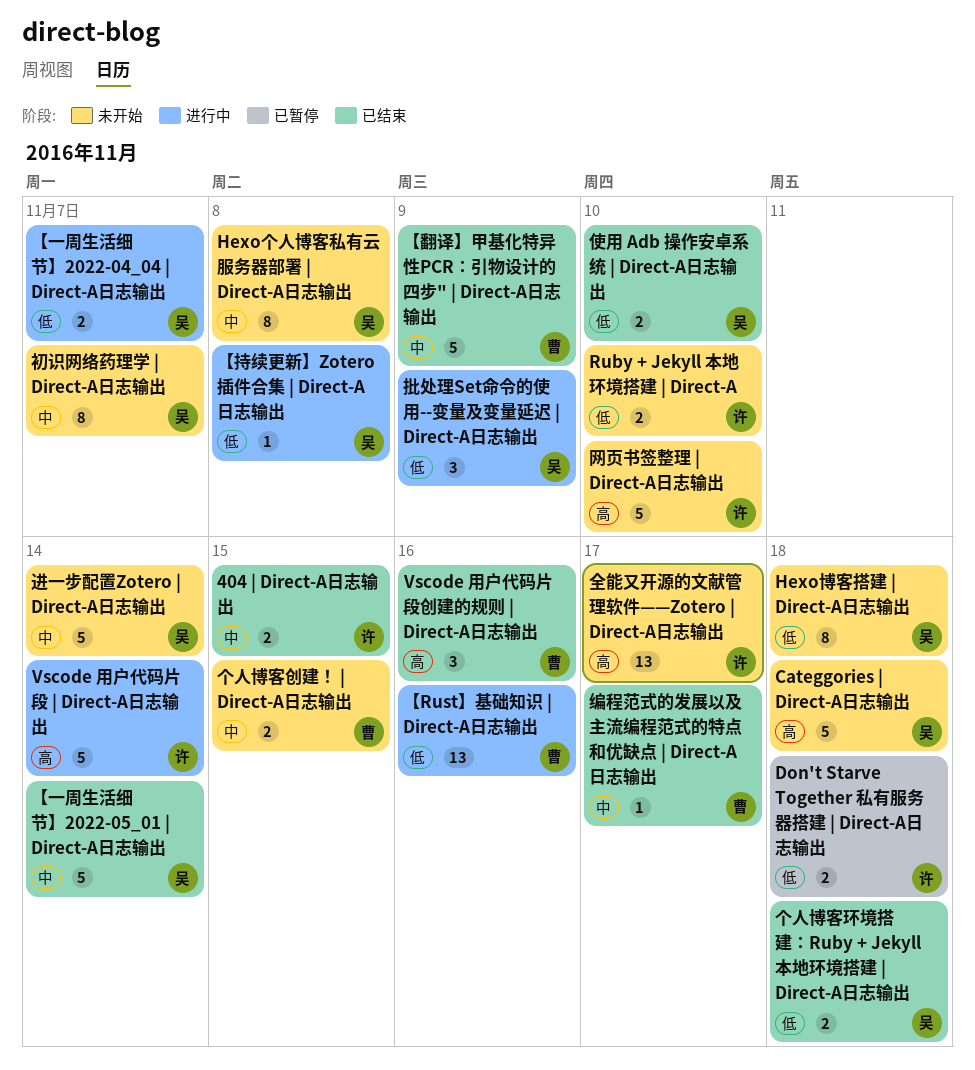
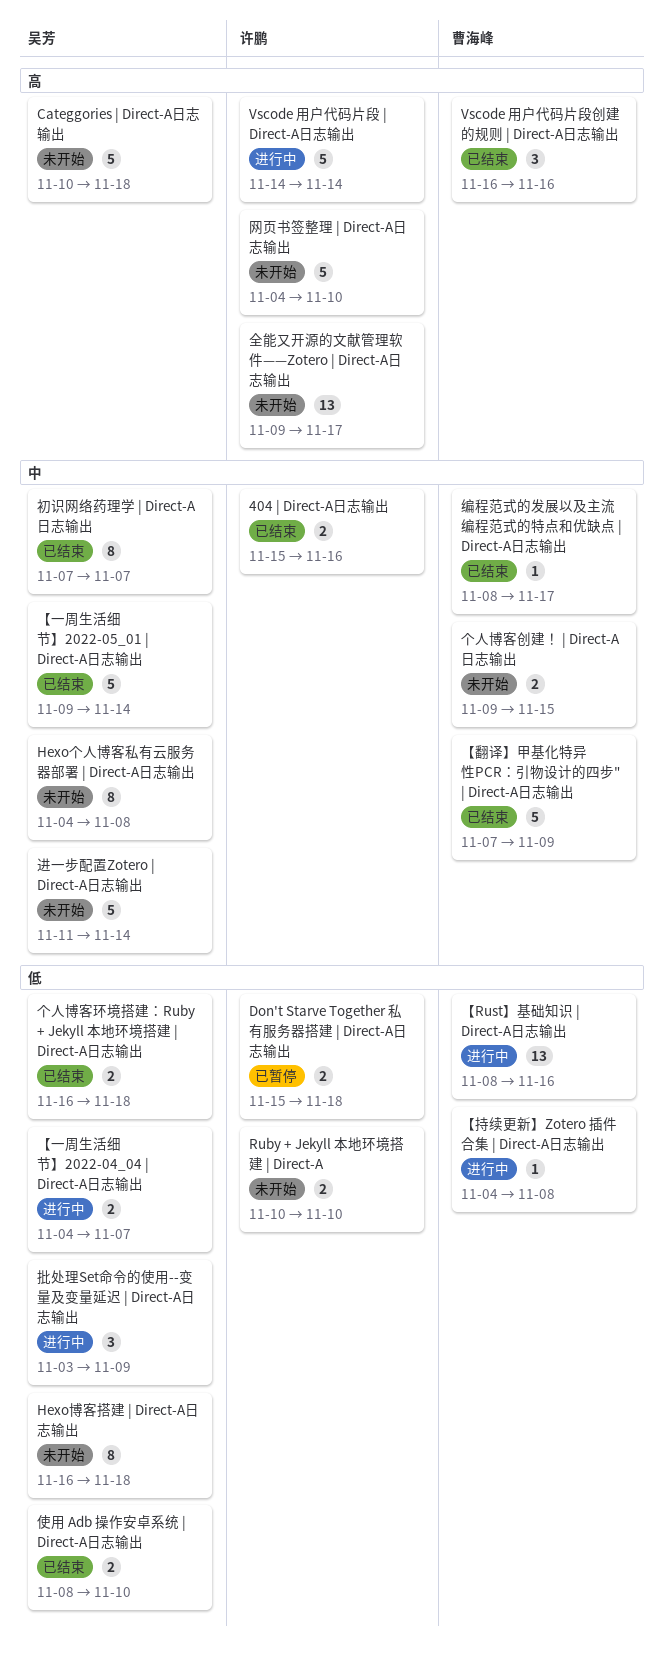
404 | Direct-A日志输出, due: Nov 15 -> Nov 16
【持续更新】Zotero 插件合集 | Direct-A日志输出, owner: 吴芳 -> 曹海峰
初识网络药理学 | Direct-A日志输出, status: 未开始 -> 已结束

